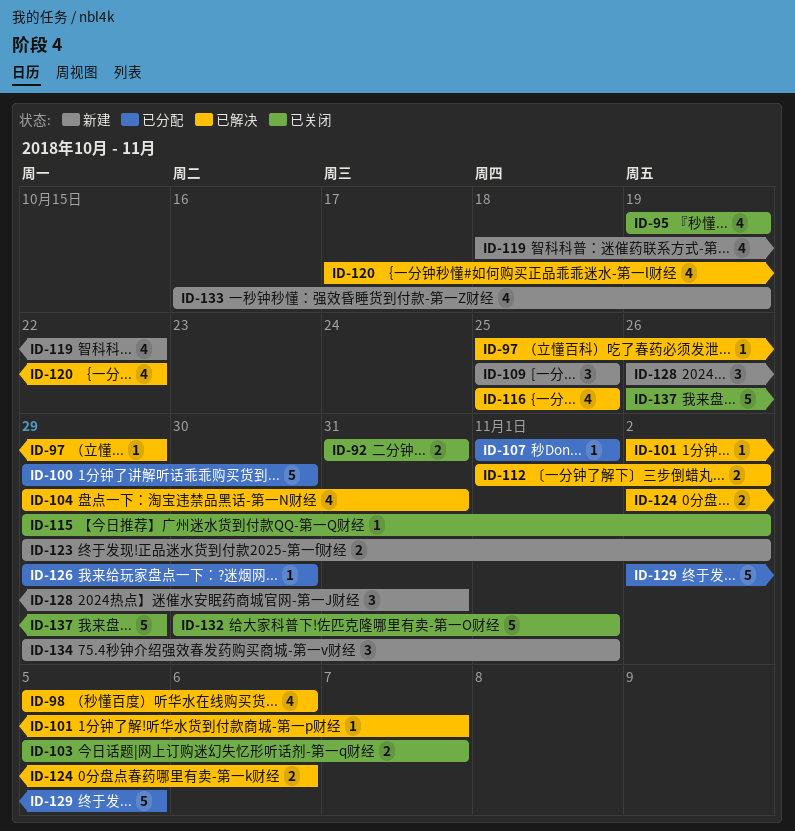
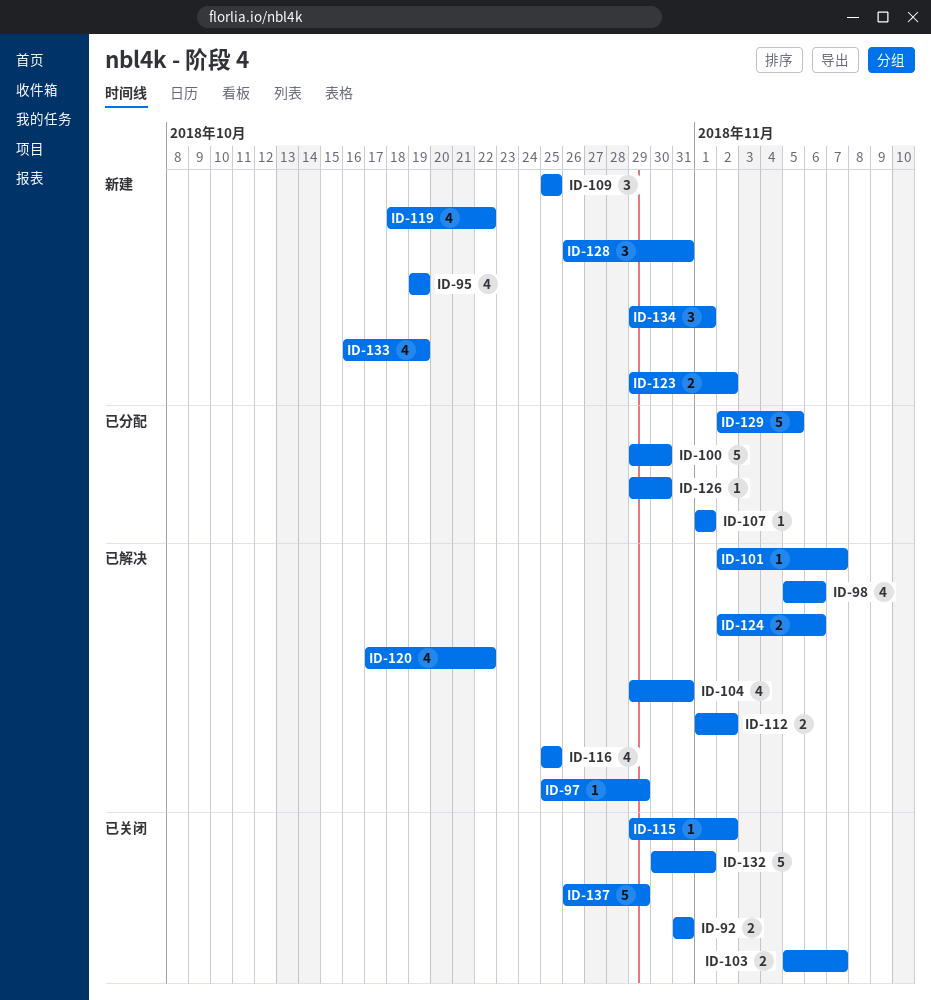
ID-95, status: 已关闭 -> 新建

